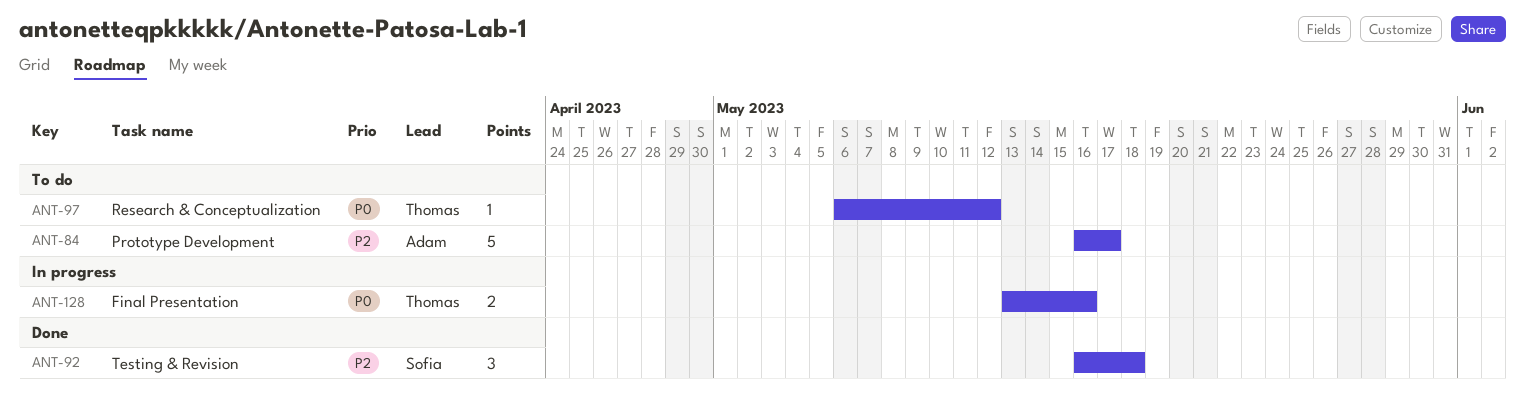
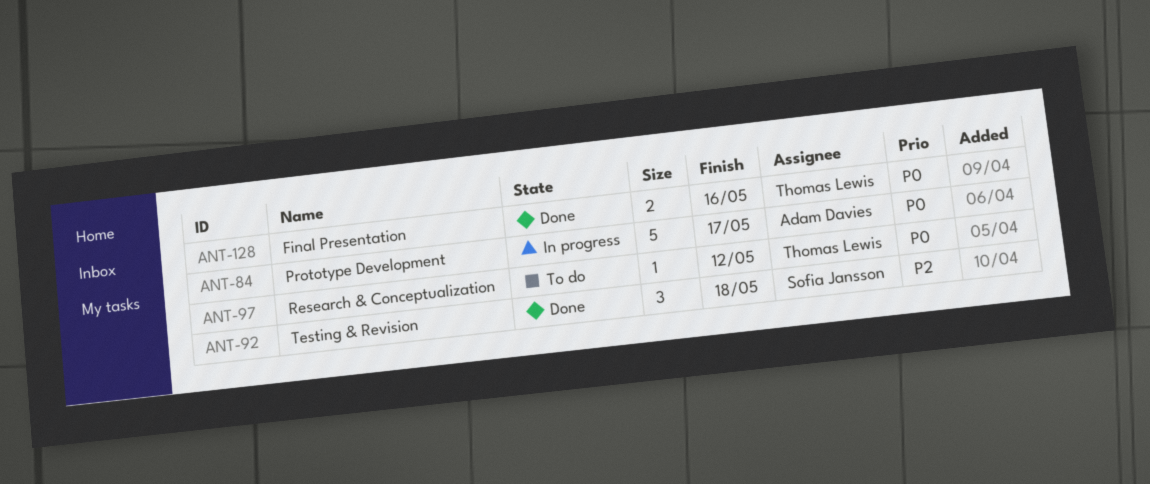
ANT-84, status: To do -> In progress
ANT-84, priority: P2 -> P0
ANT-128, status: In progress -> Done

